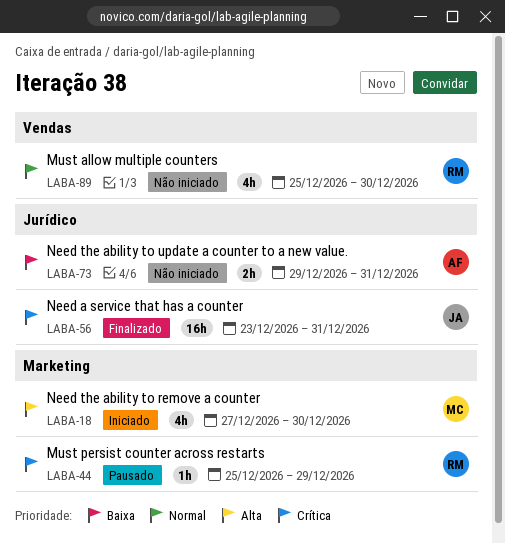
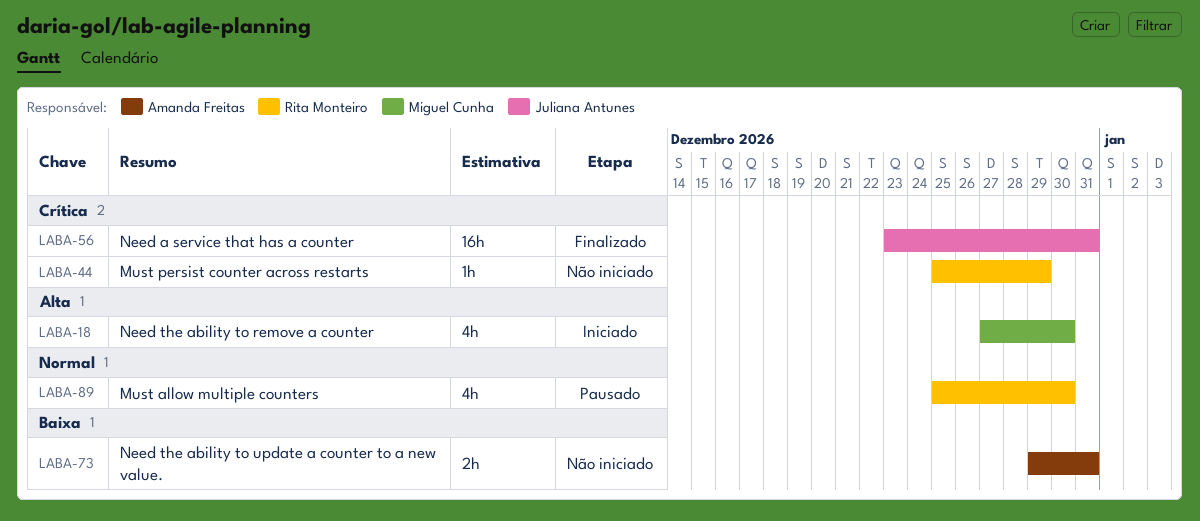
LABA-44, status: Pausado -> Não iniciado
LABA-89, status: Não iniciado -> Pausado

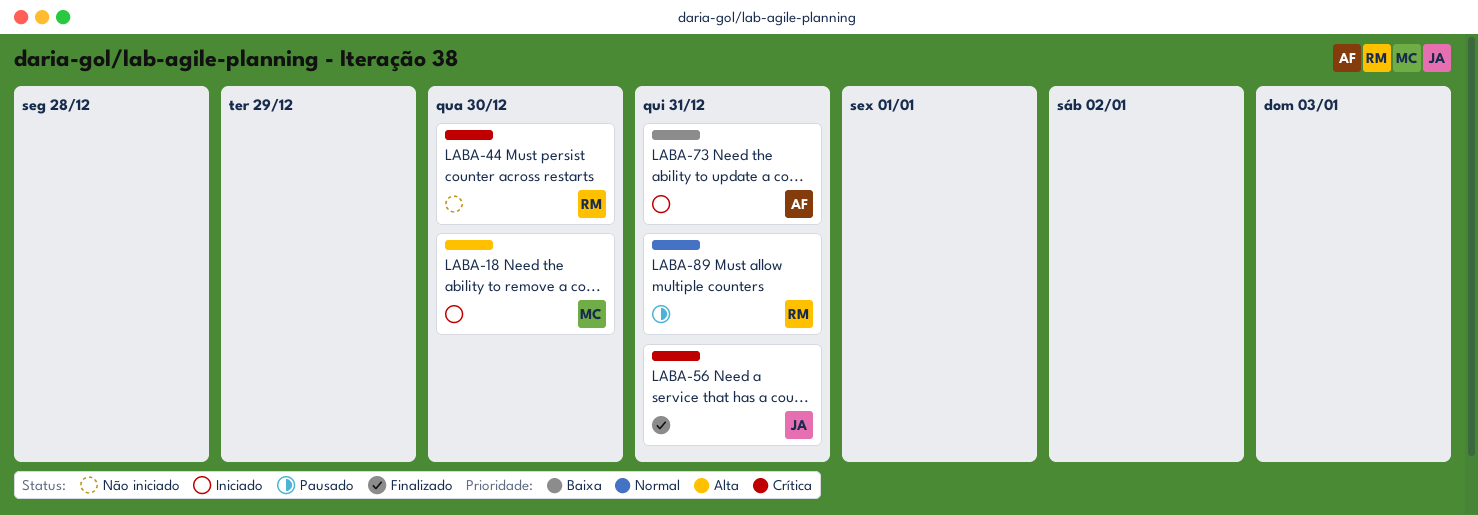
LABA-44, due: Dec 29 -> Dec 30
LABA-73, status: Não iniciado -> Iniciado
LABA-89, due: Dec 30 -> Dec 31

